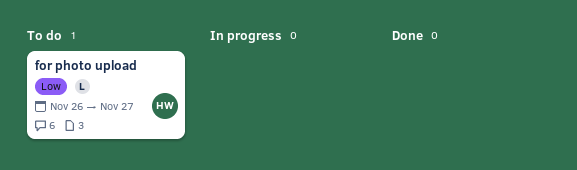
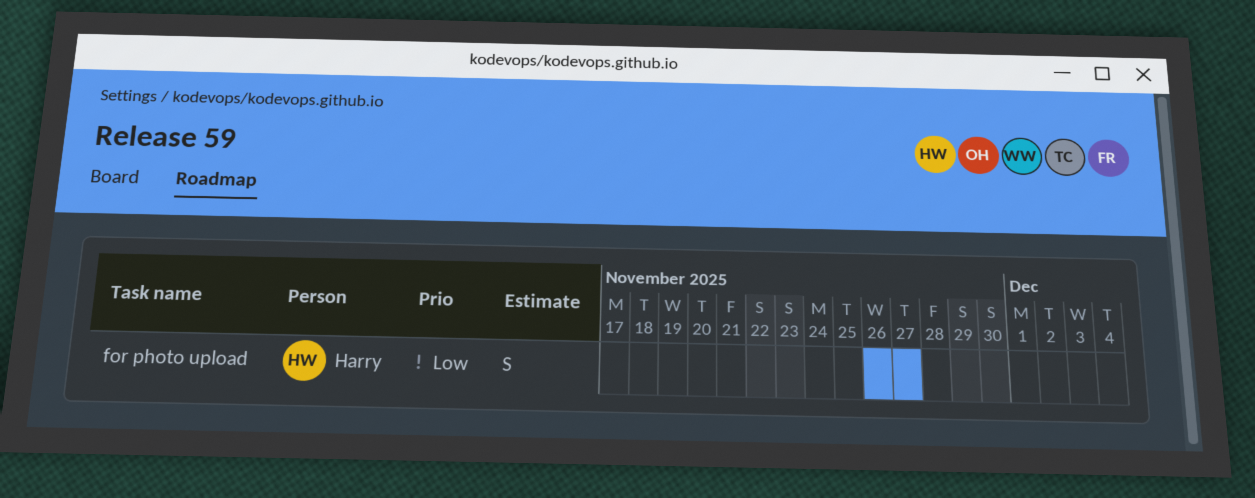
for photo upload, estimate: L -> S

